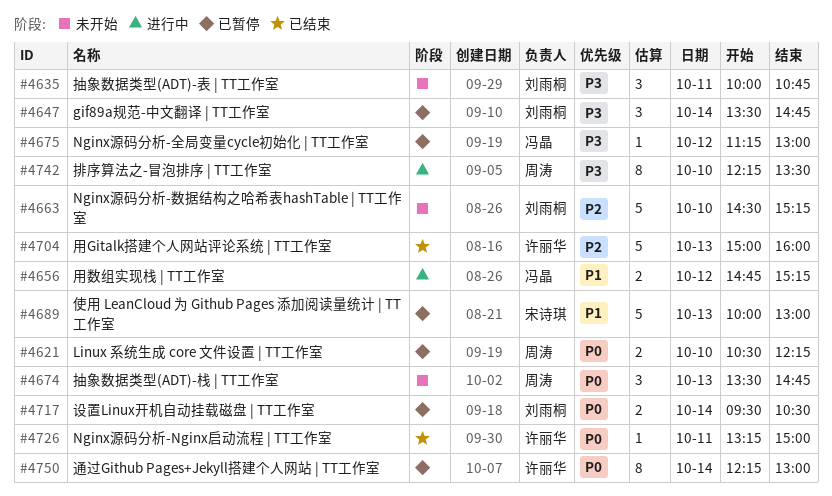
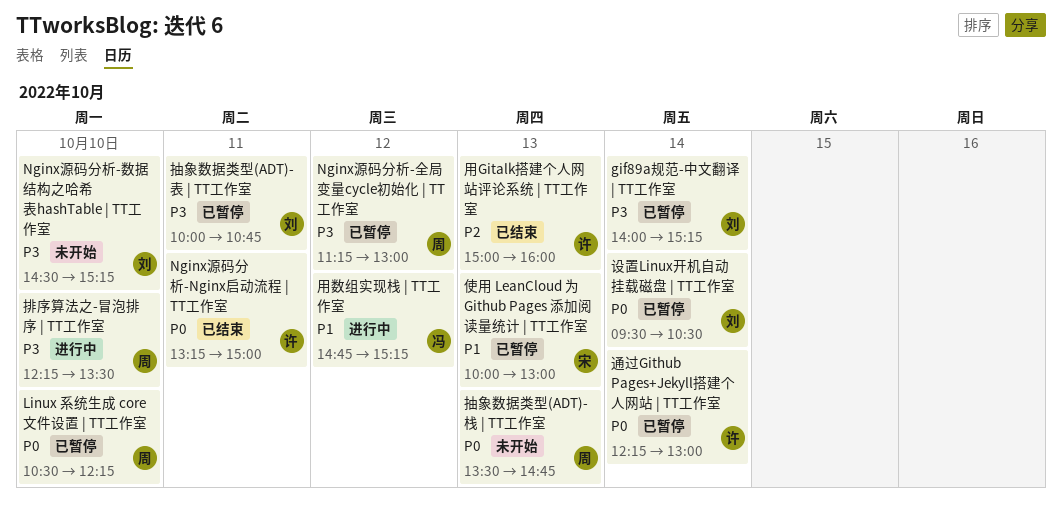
gif89a规范-中文翻译 | TT工作室, begins: 13:30 -> 14:00
gif89a规范-中文翻译 | TT工作室, ends: 14:45 -> 15:15
Nginx源码分析-全局变量cycle初始化 | TT工作室, owner: 冯晶 -> 周涛
Nginx源码分析-数据结构之哈希表hashTable | TT工作室, priority: P2 -> P3
抽象数据类型(ADT)-表 | TT工作室, status: 未开始 -> 已暂停

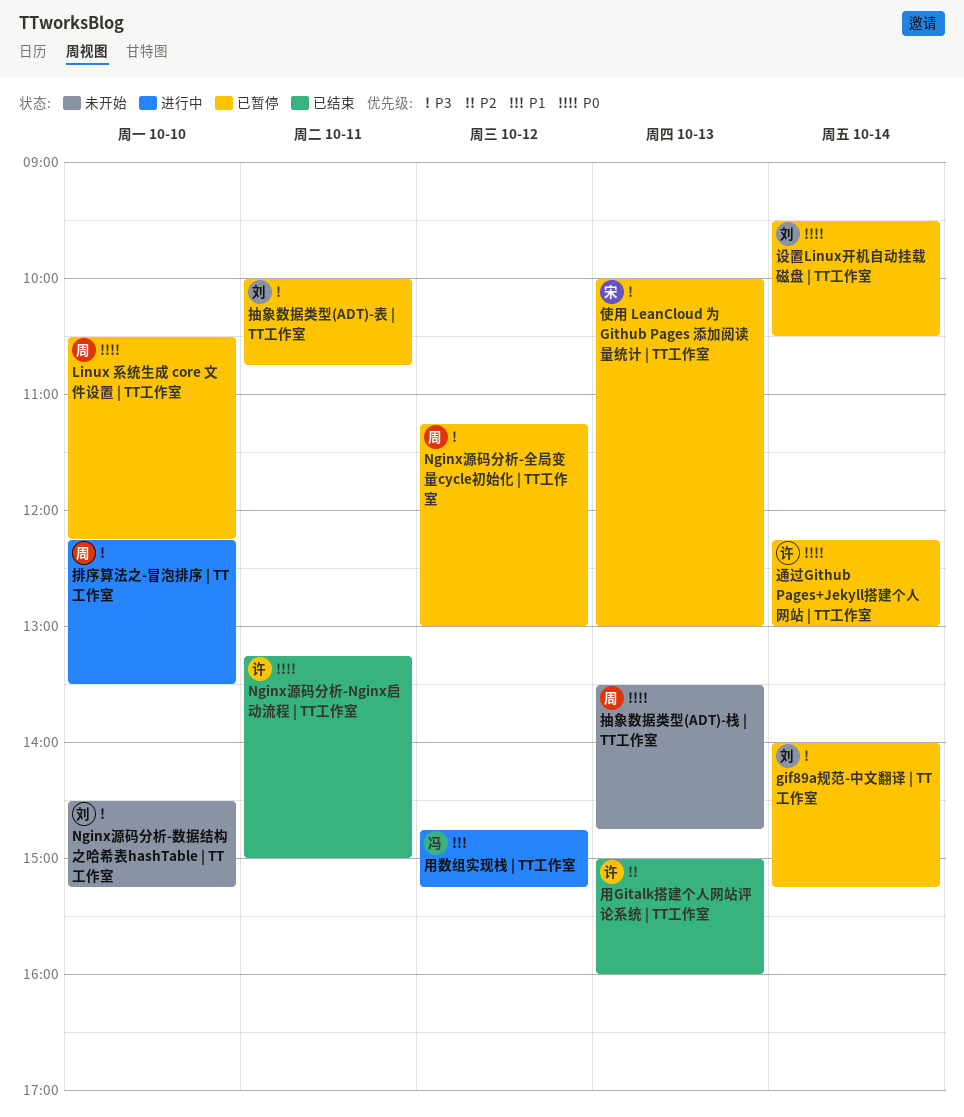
使用 LeanCloud 为 Github Pages 添加阅读量统计 | TT工作室, priority: P1 -> P3

